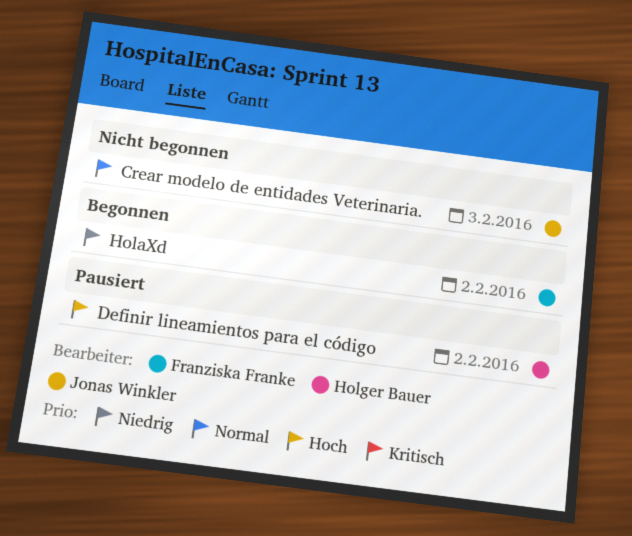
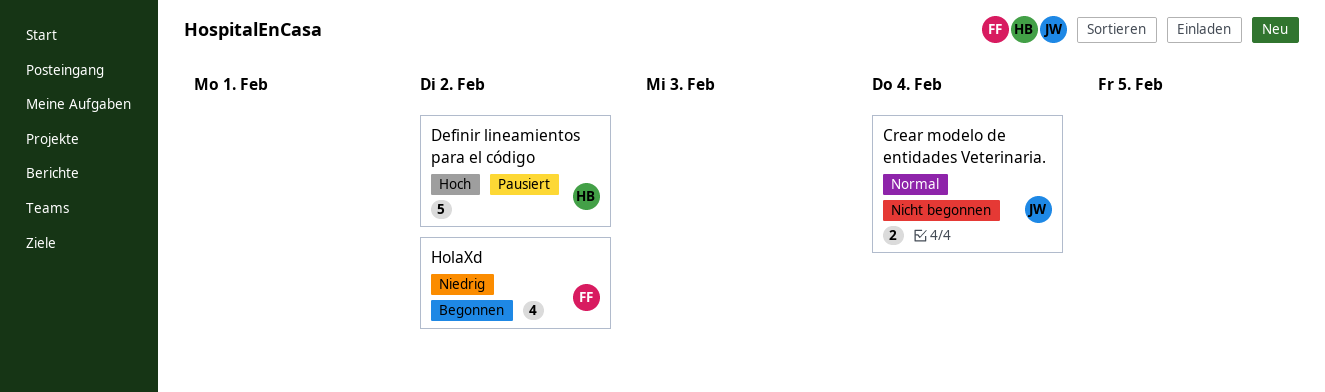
Crear modelo de entidades Veterinaria., due: Feb 3 -> Feb 4

